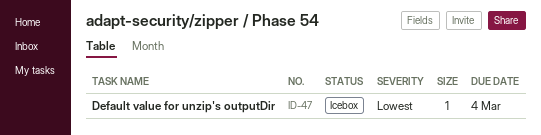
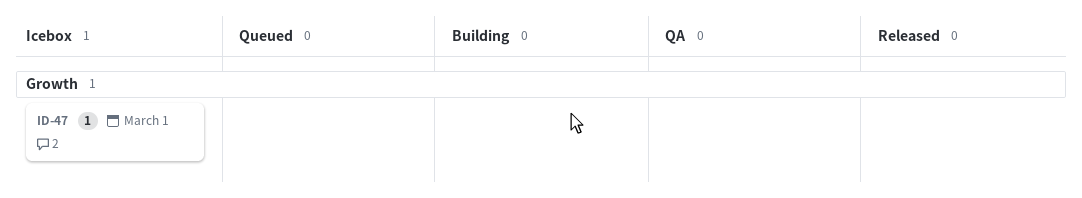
ID-47, due: Mar 4 -> Mar 1

